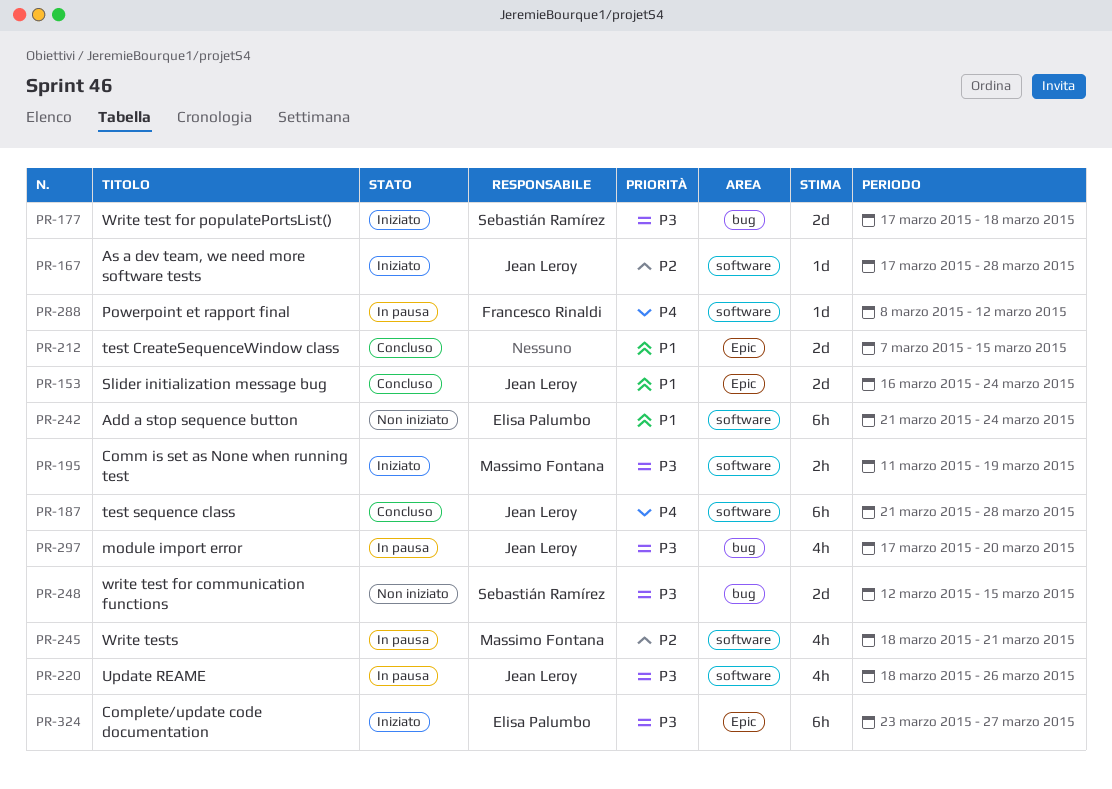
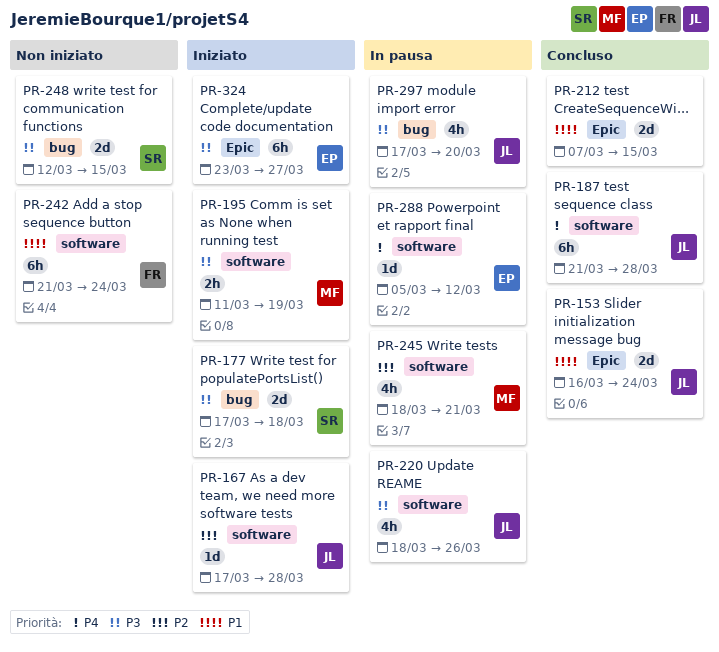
PR-242, owner: Elisa Palumbo -> Francesco Rinaldi
PR-288, owner: Francesco Rinaldi -> Elisa Palumbo
PR-288, start: Mar 8 -> Mar 5

